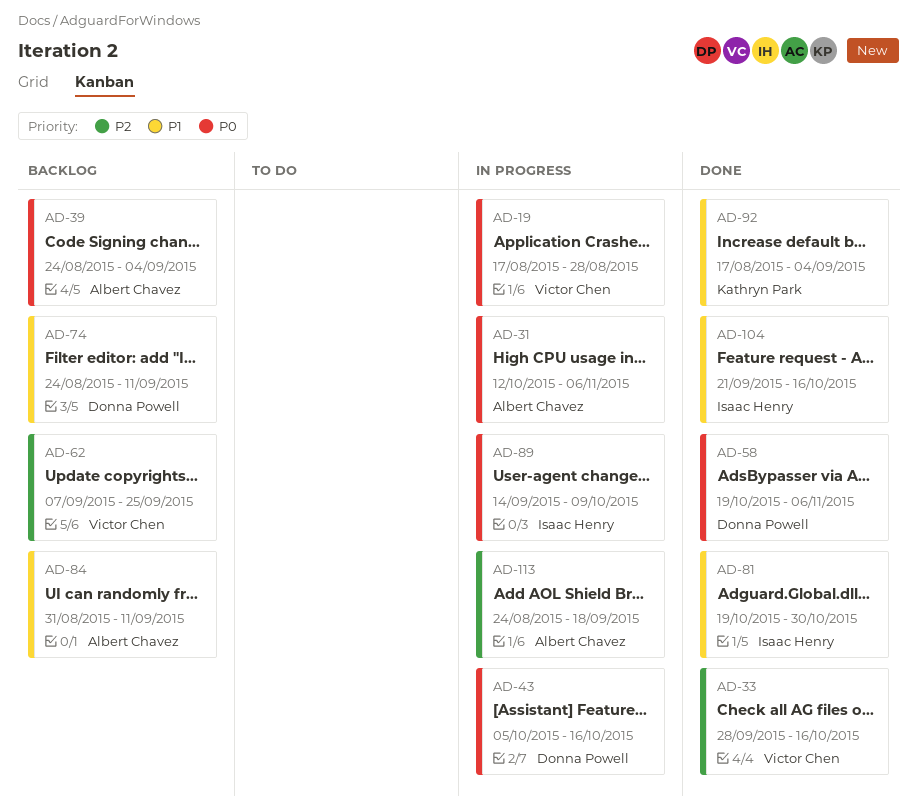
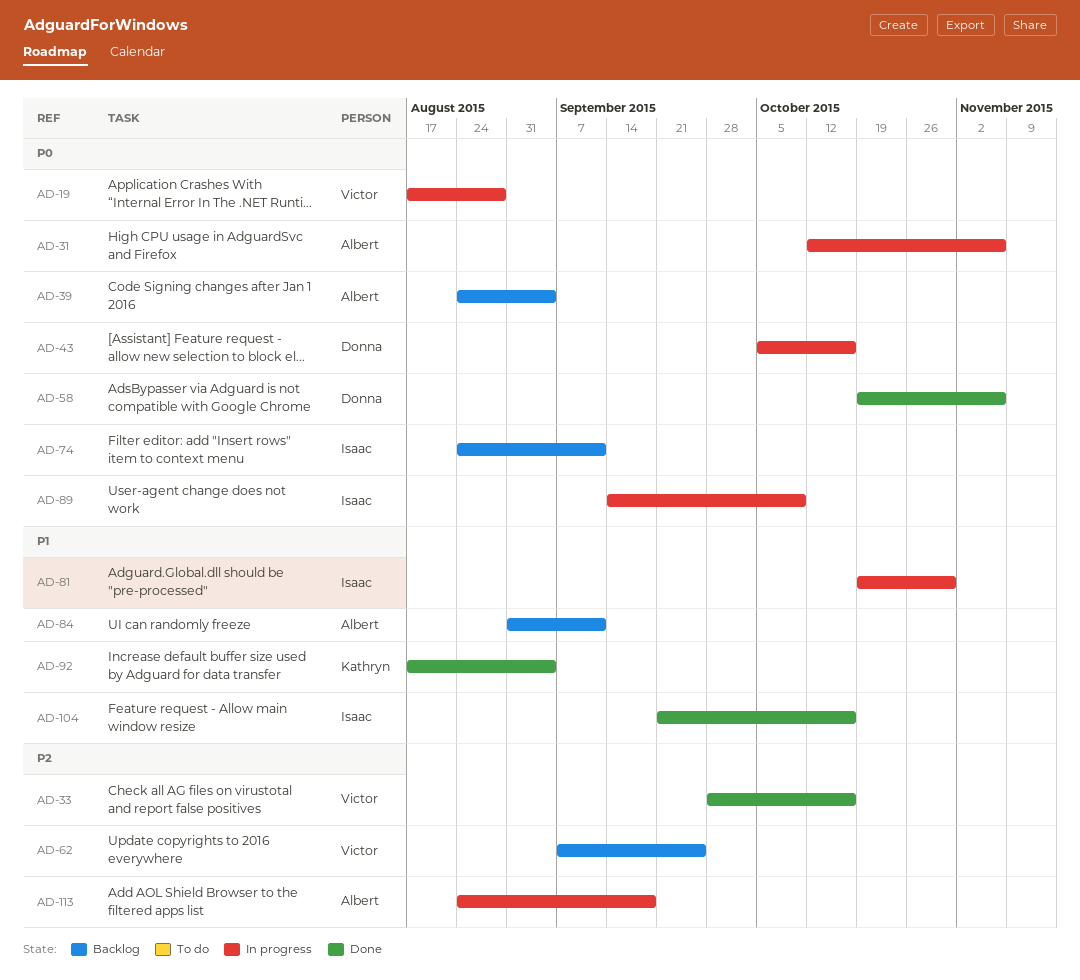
AD-74, owner: Donna Powell -> Isaac Henry
AD-74, priority: P1 -> P0
AD-81, status: Done -> In progress

